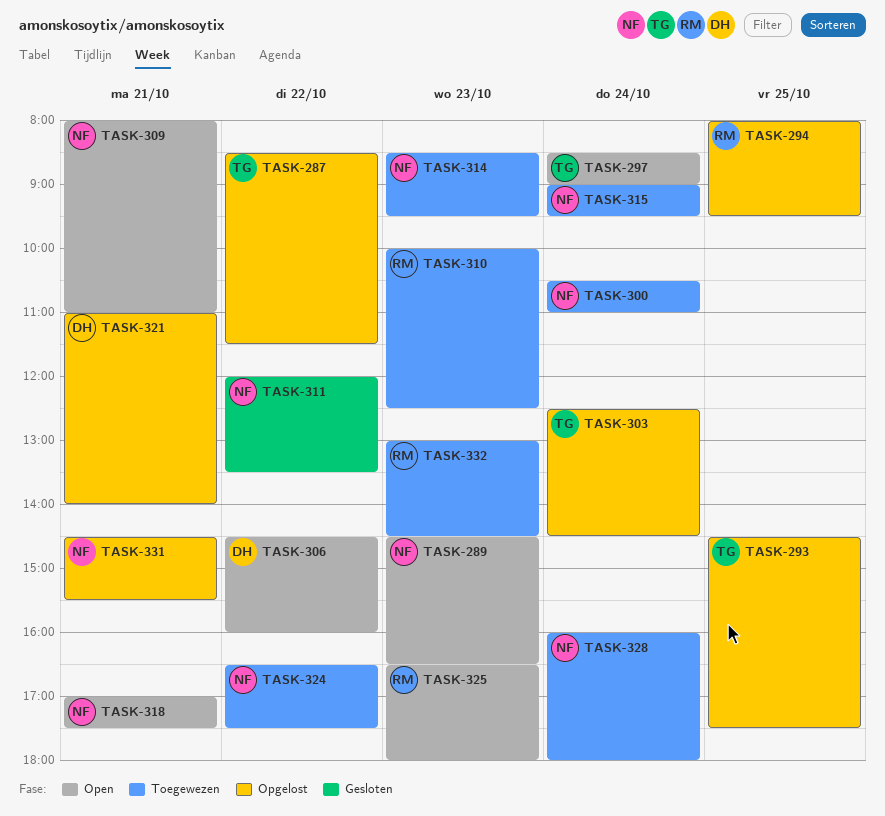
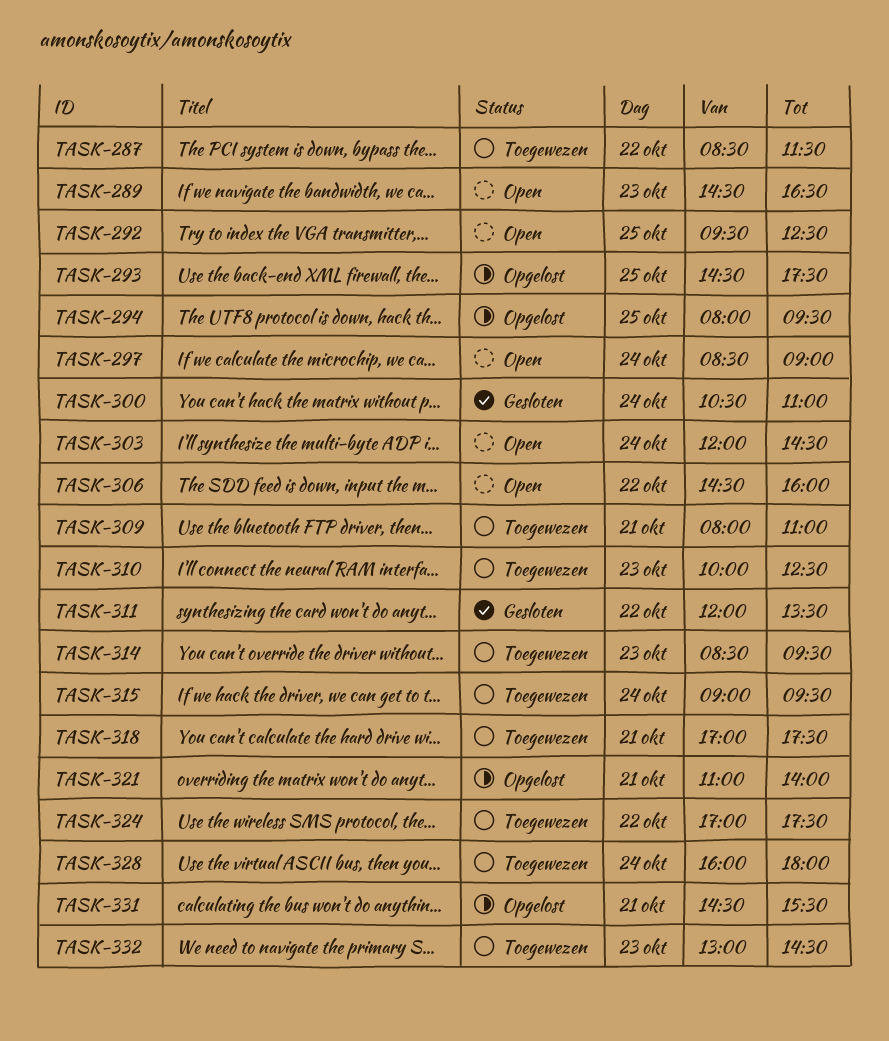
TASK-287, status: Opgelost -> Toegewezen
TASK-292: none -> present
TASK-300, status: Toegewezen -> Gesloten
TASK-303, status: Opgelost -> Open
TASK-303, begins: 12:30 -> 12:00
TASK-309, status: Open -> Toegewezen
TASK-318, status: Open -> Toegewezen
TASK-324, begins: 16:30 -> 17:00
TASK-325: present -> none

